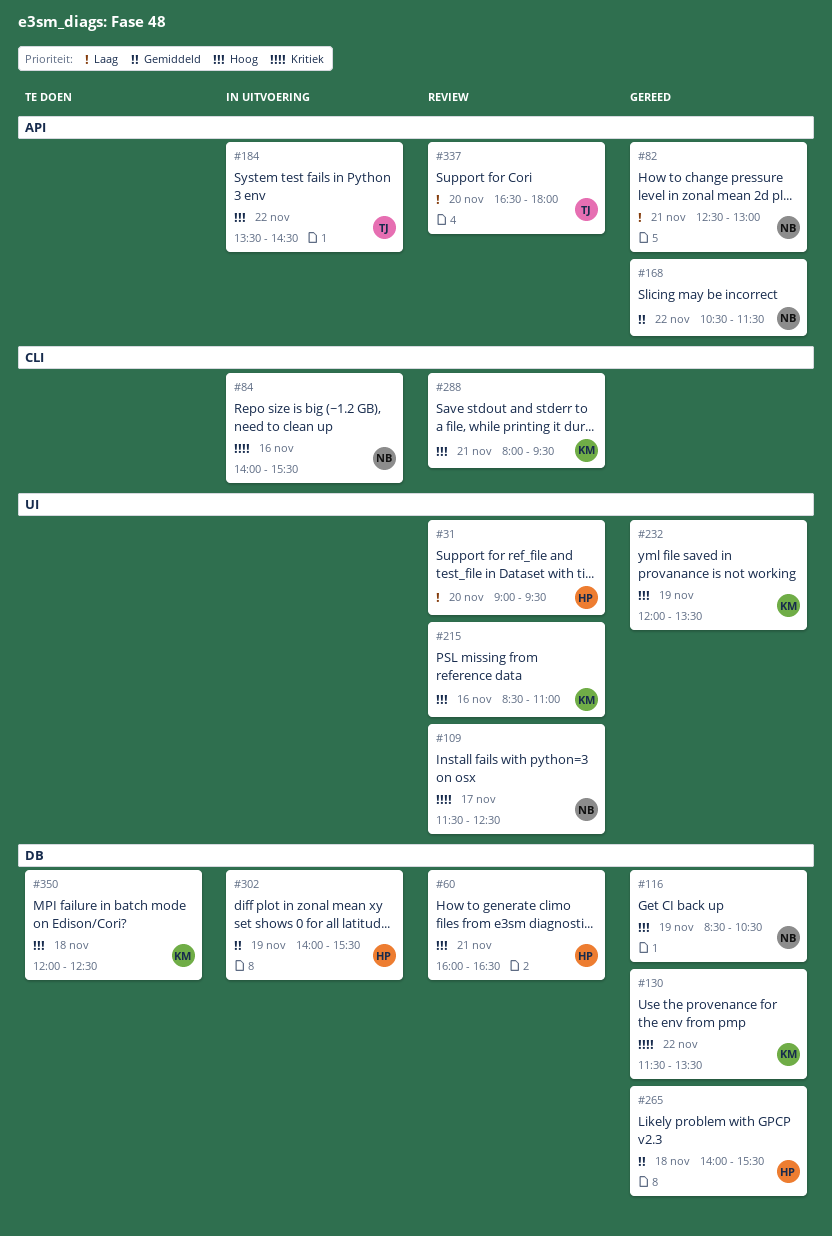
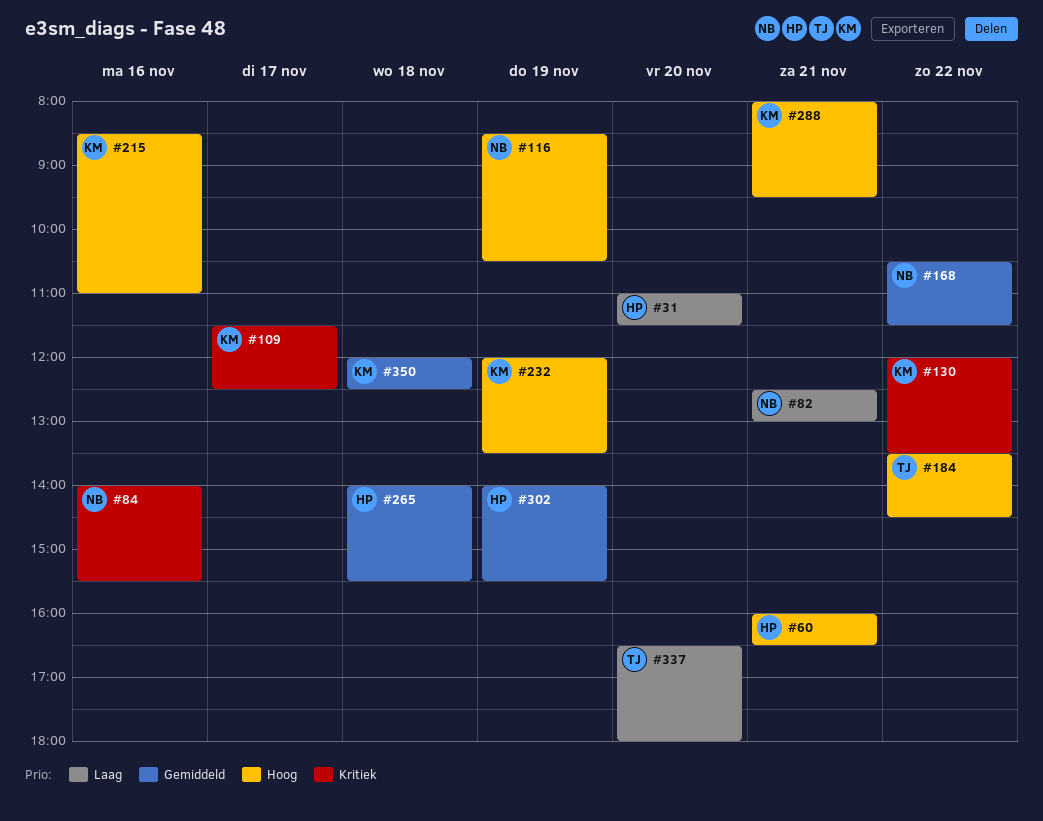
#31, begins: 09:00 -> 11:00
#31, ends: 09:30 -> 11:30
#109, owner: NB -> KM
#130, begins: 11:30 -> 12:00
#350, priority: Hoog -> Gemiddeld

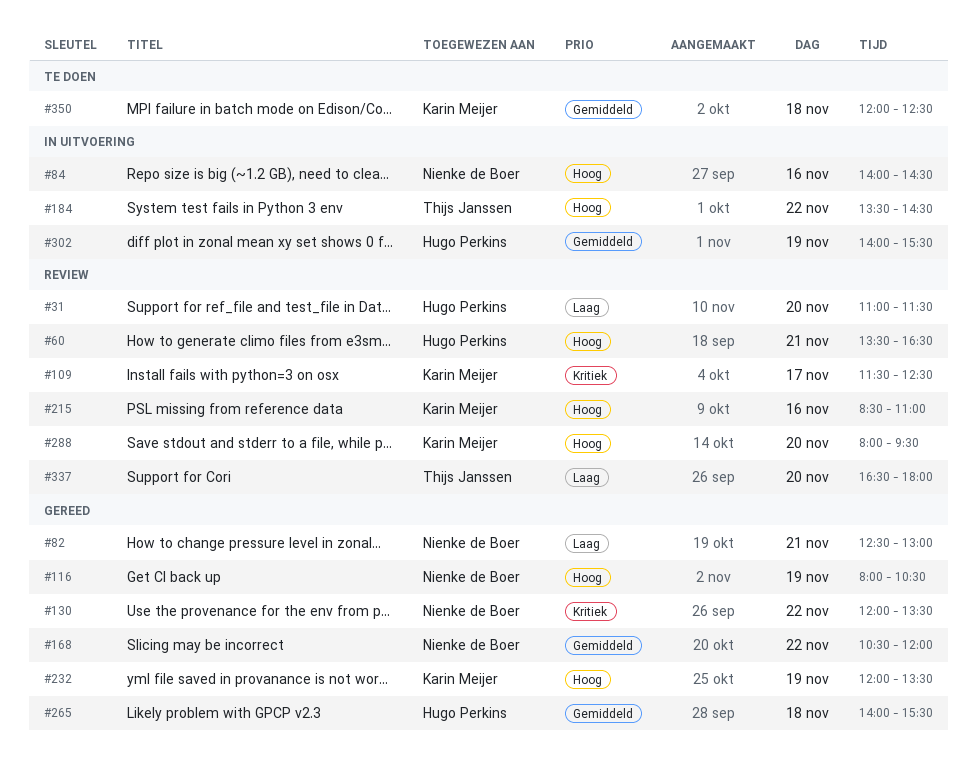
#60, begins: 16:00 -> 13:30
#84, priority: Kritiek -> Hoog
#84, ends: 15:30 -> 14:30
#116, begins: 08:30 -> 08:00
#130, owner: Karin Meijer -> Nienke de Boer
#168, ends: 11:30 -> 12:00
#288, day: Nov 21 -> Nov 20

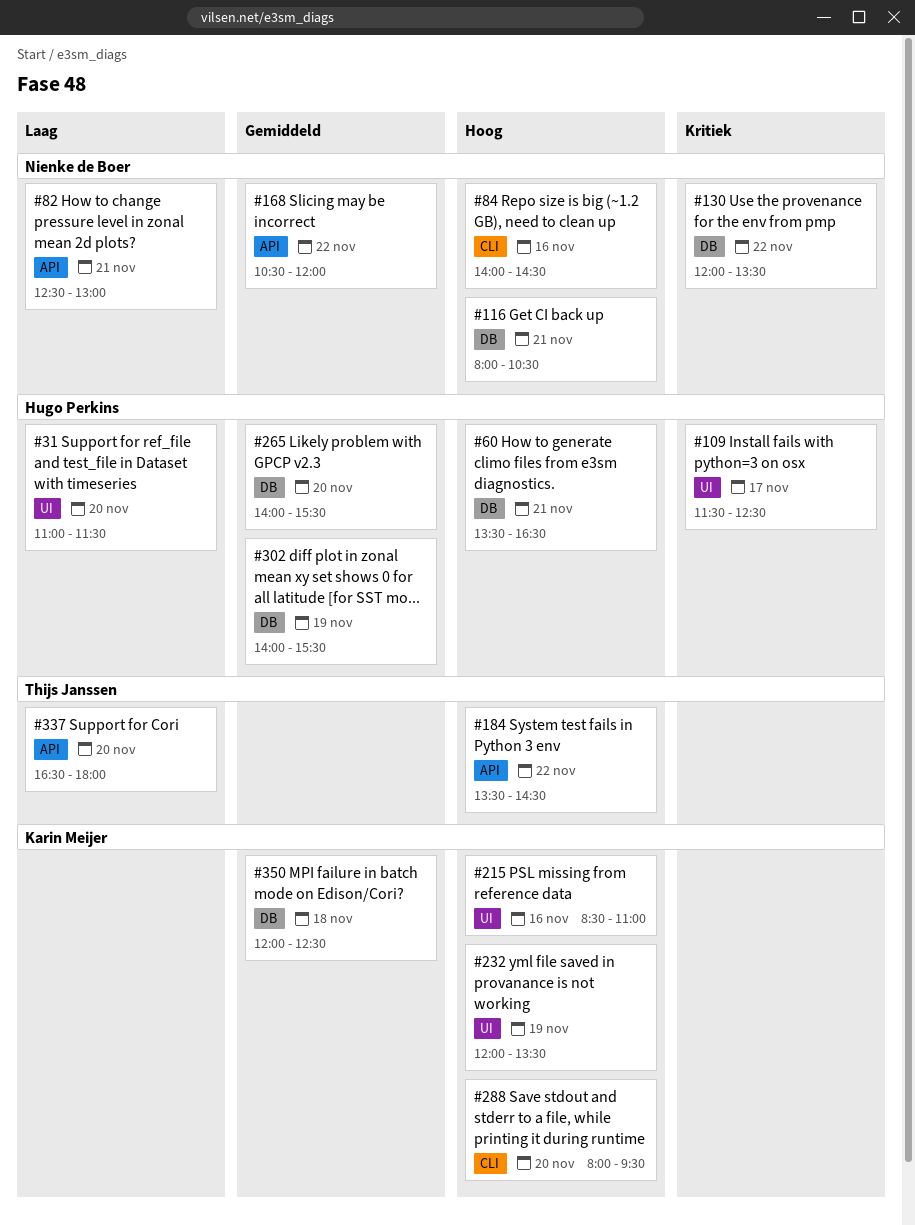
#109, owner: Karin Meijer -> Hugo Perkins
#116, day: Nov 19 -> Nov 21
#265, day: Nov 18 -> Nov 20

